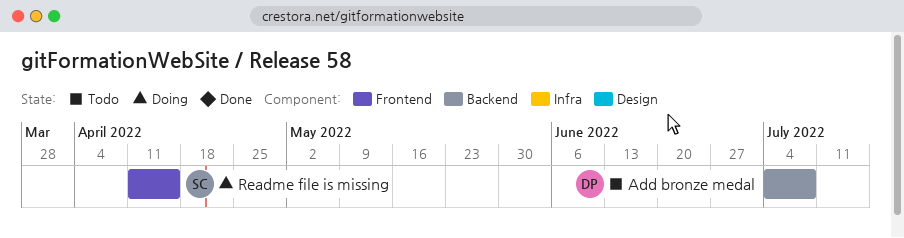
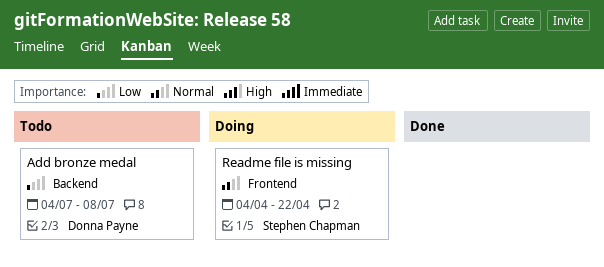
Readme file is missing, start: Apr 11 -> Apr 4
Readme file is missing, due: Apr 15 -> Apr 22

